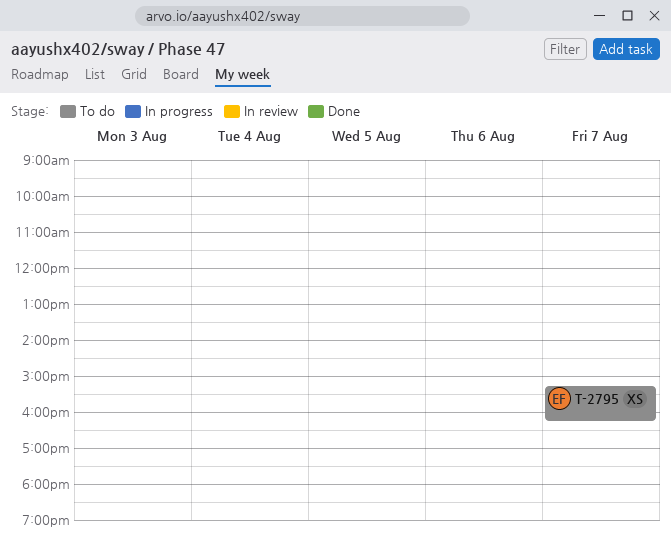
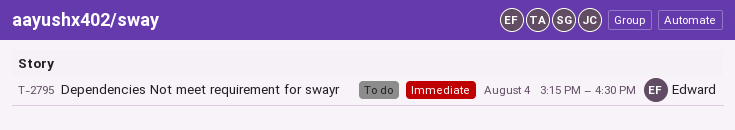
T-2795, day: Aug 7 -> Aug 4
T-2795, ends: 16:15 -> 16:30

